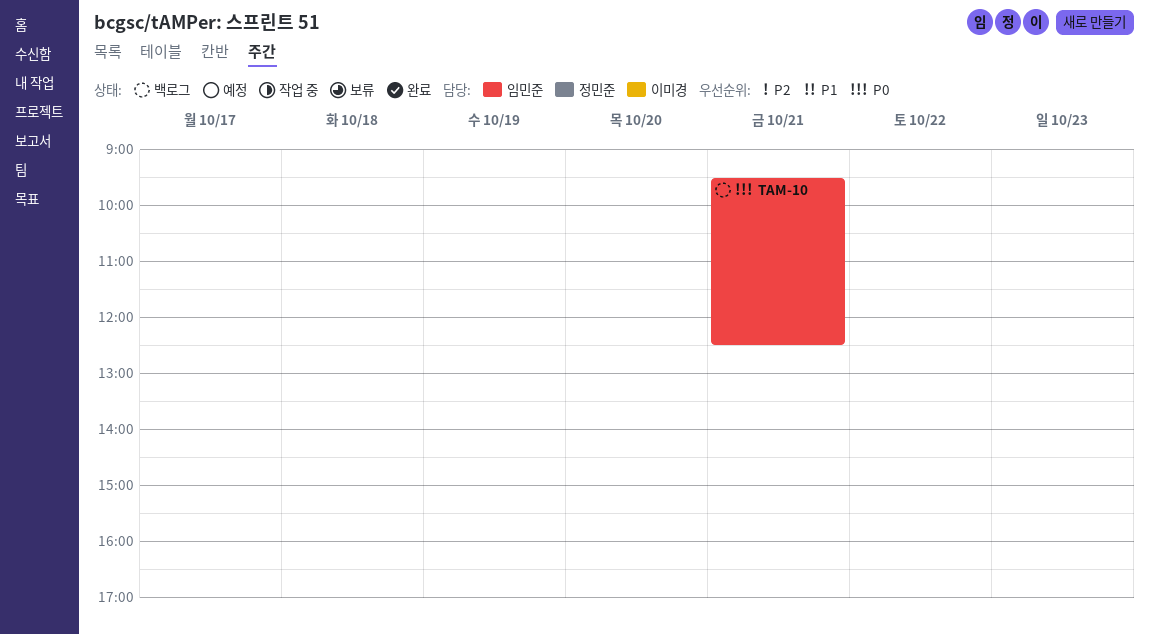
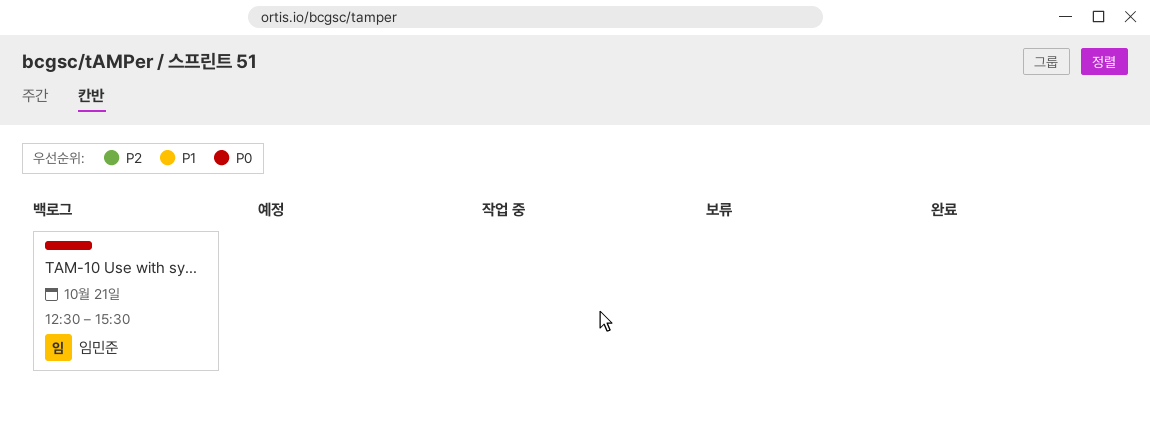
TAM-10, begins: 09:30 -> 12:30
TAM-10, ends: 12:30 -> 15:30

